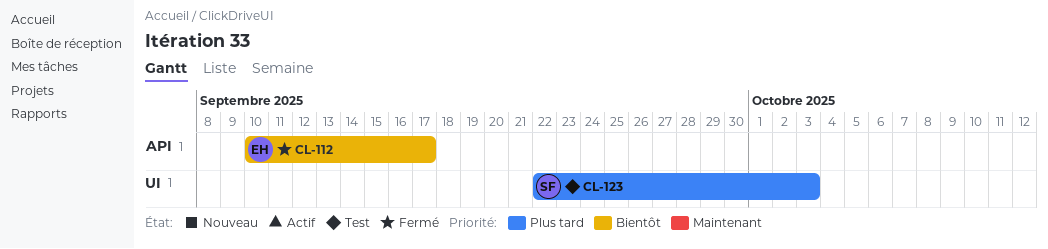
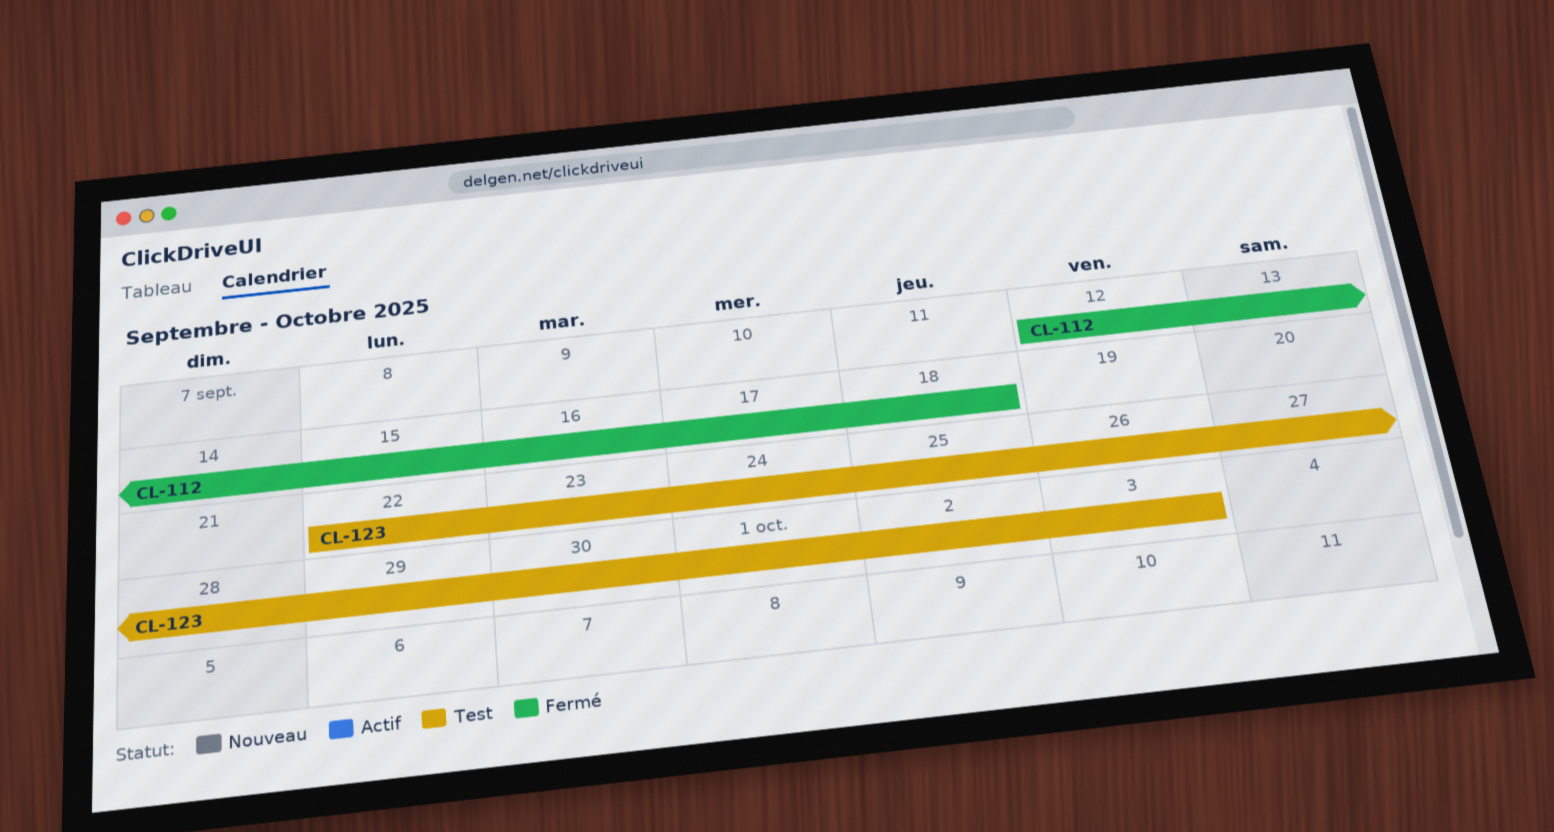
CL-112, start: Sep 10 -> Sep 12
CL-112, due: Sep 17 -> Sep 18

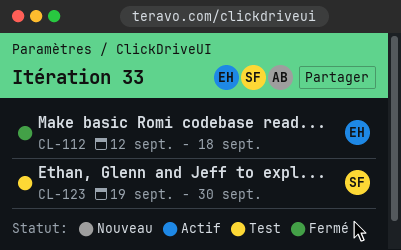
CL-123, start: Sep 22 -> Sep 19
CL-123, due: Oct 3 -> Sep 30

